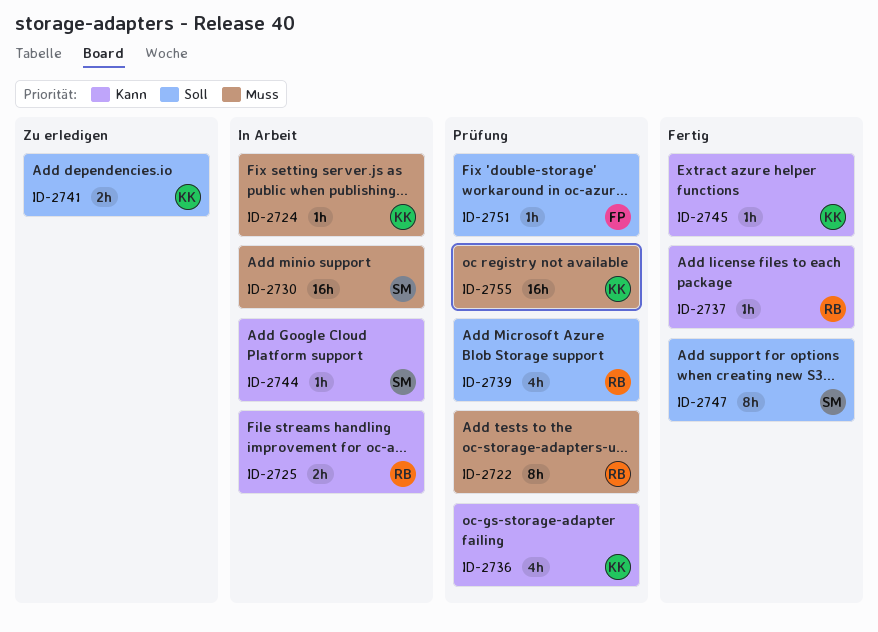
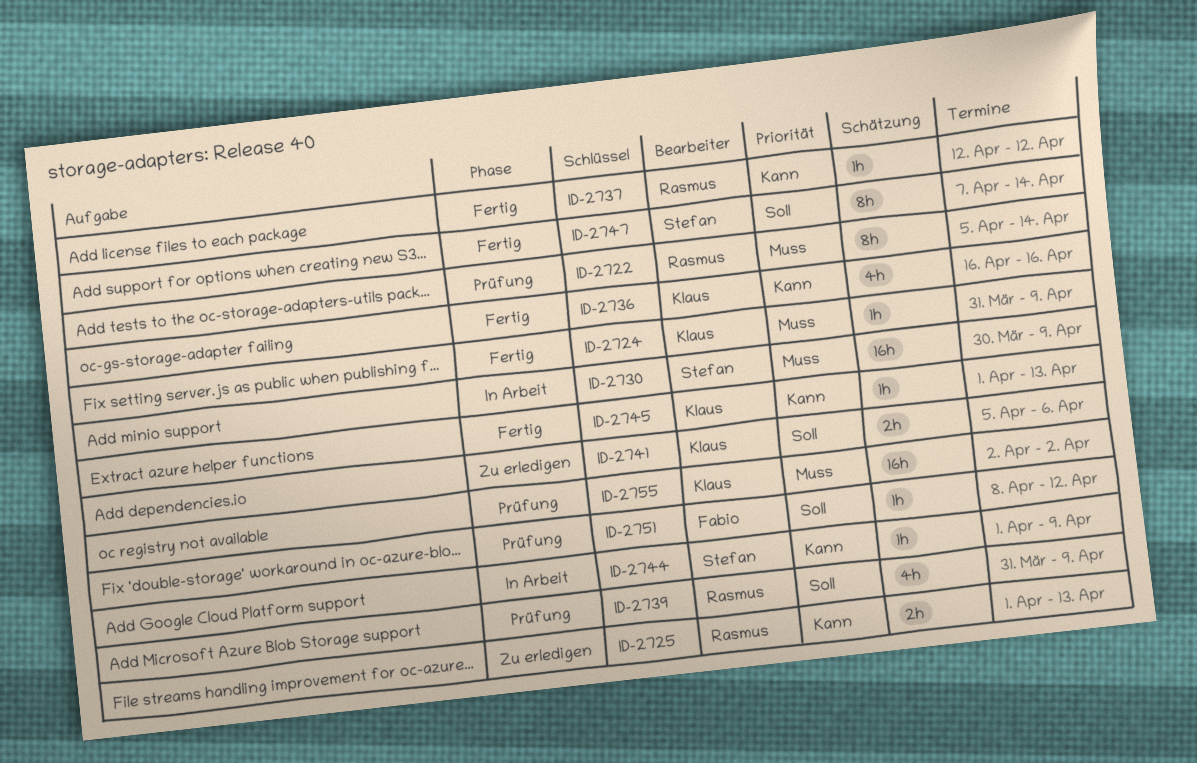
ID-2724, status: In Arbeit -> Fertig
ID-2725, status: In Arbeit -> Zu erledigen
ID-2736, status: Prüfung -> Fertig

